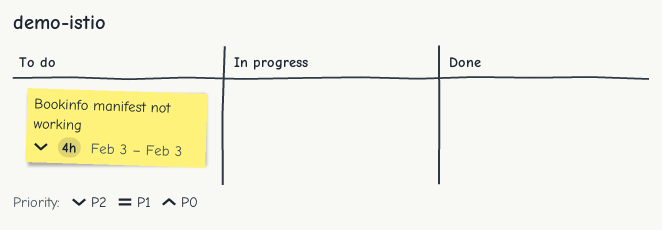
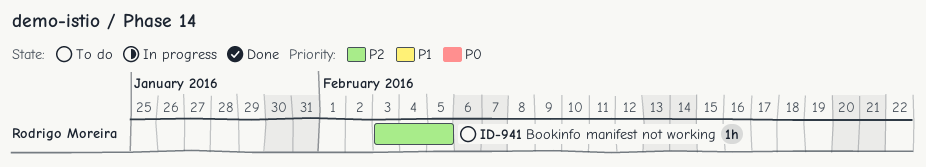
Bookinfo manifest not working, estimate: 4h -> 1h
Bookinfo manifest not working, due: Feb 3 -> Feb 5

